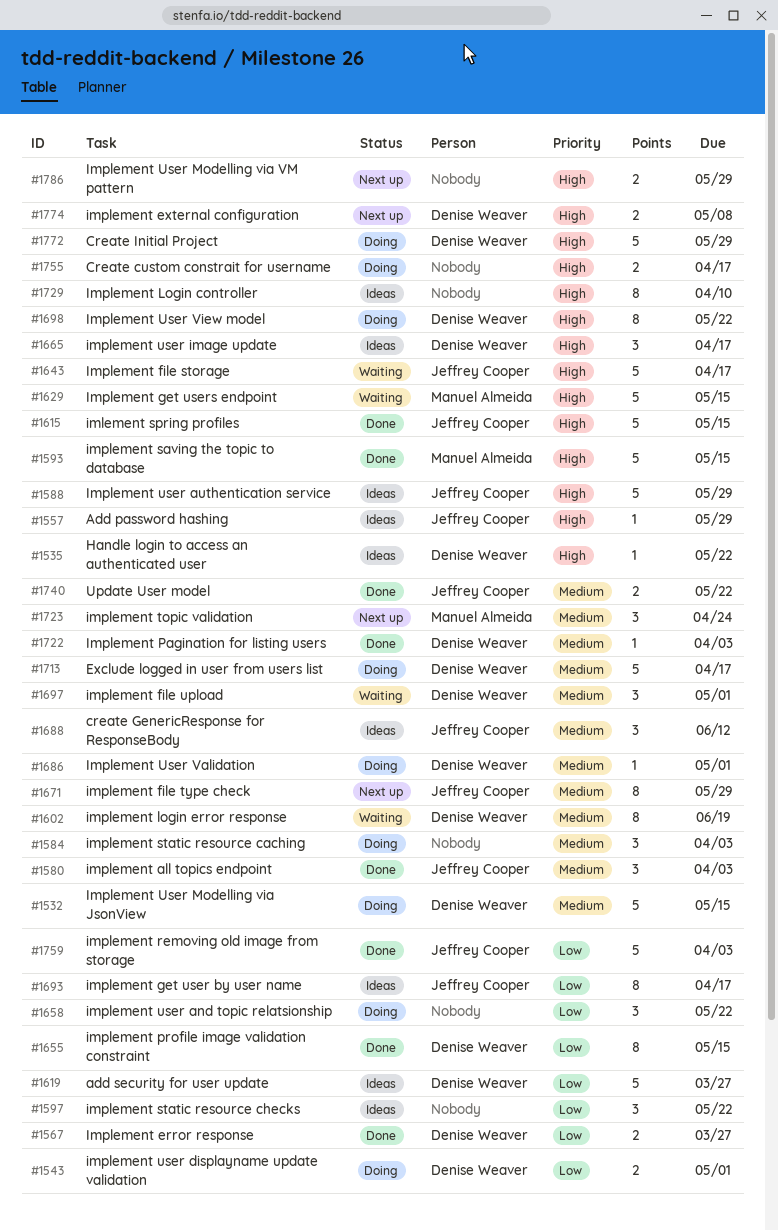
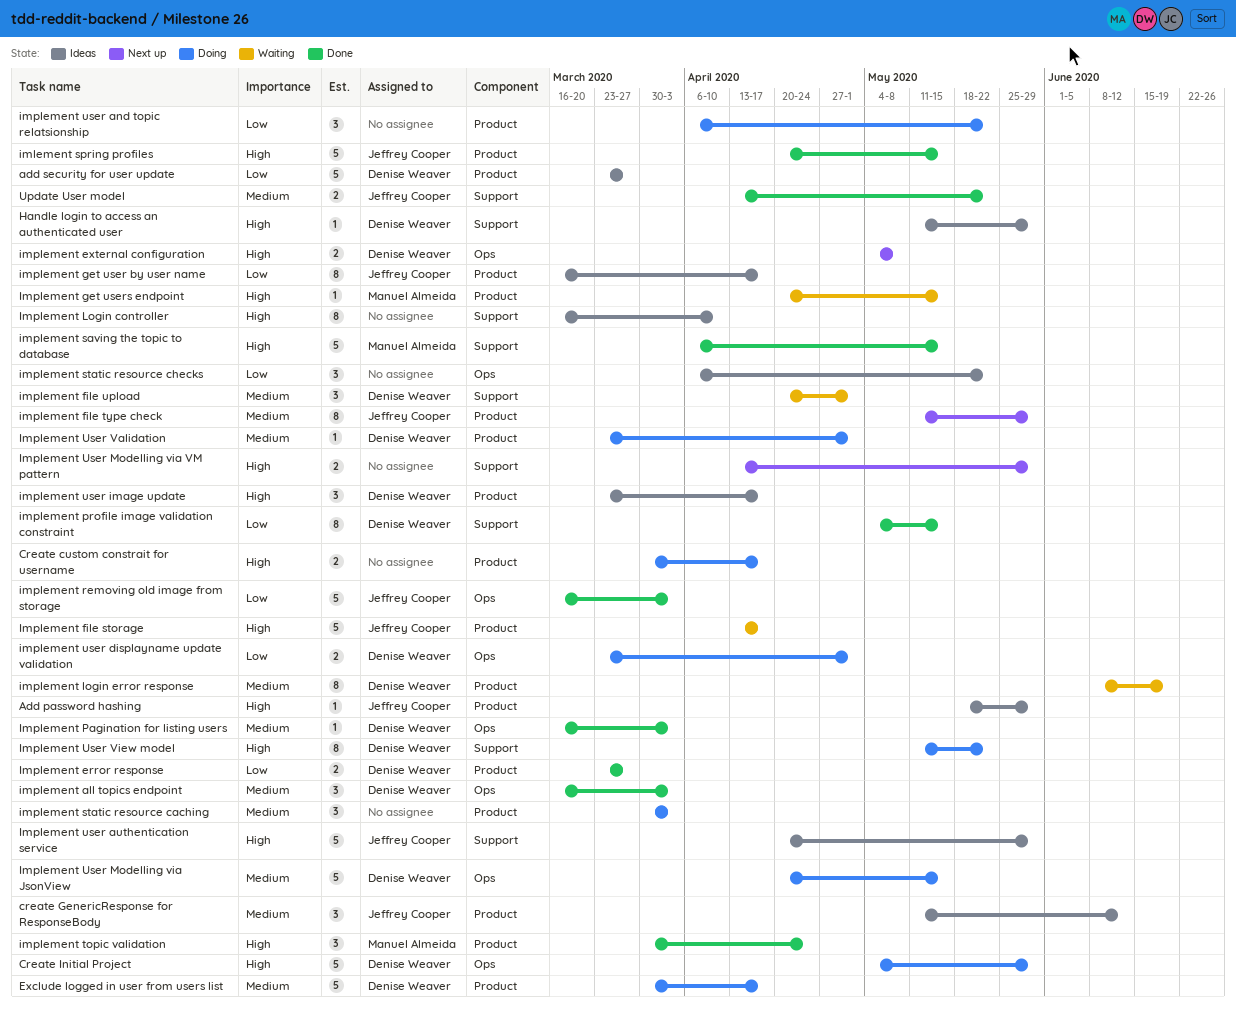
Handle login to access an authenticated user, due: May 22 -> May 29
implement all topics endpoint, owner: Jeffrey Cooper -> Denise Weaver
Implement get users endpoint, estimate: 5 -> 1
implement topic validation, status: Next up -> Done
implement topic validation, priority: Medium -> High

